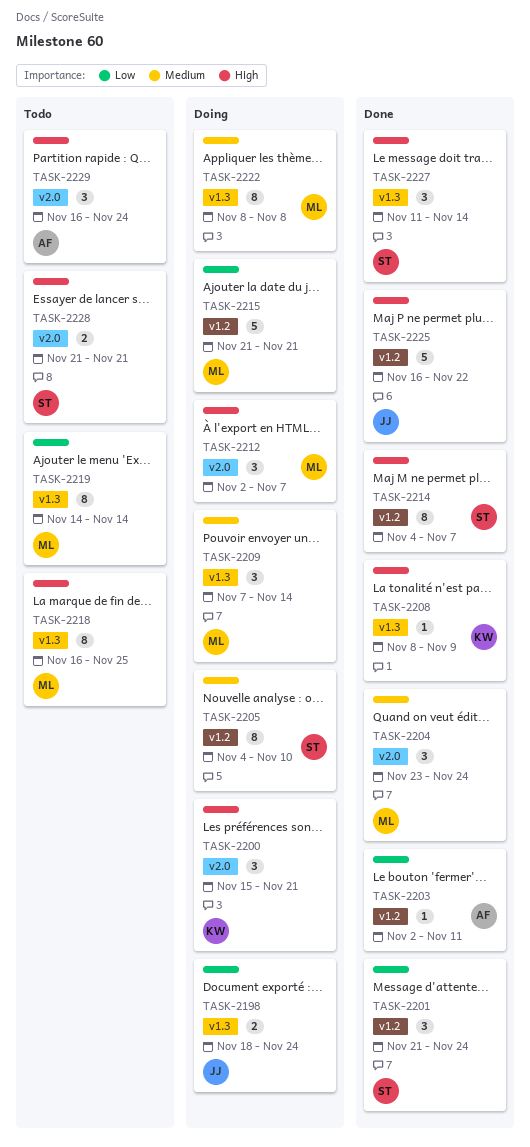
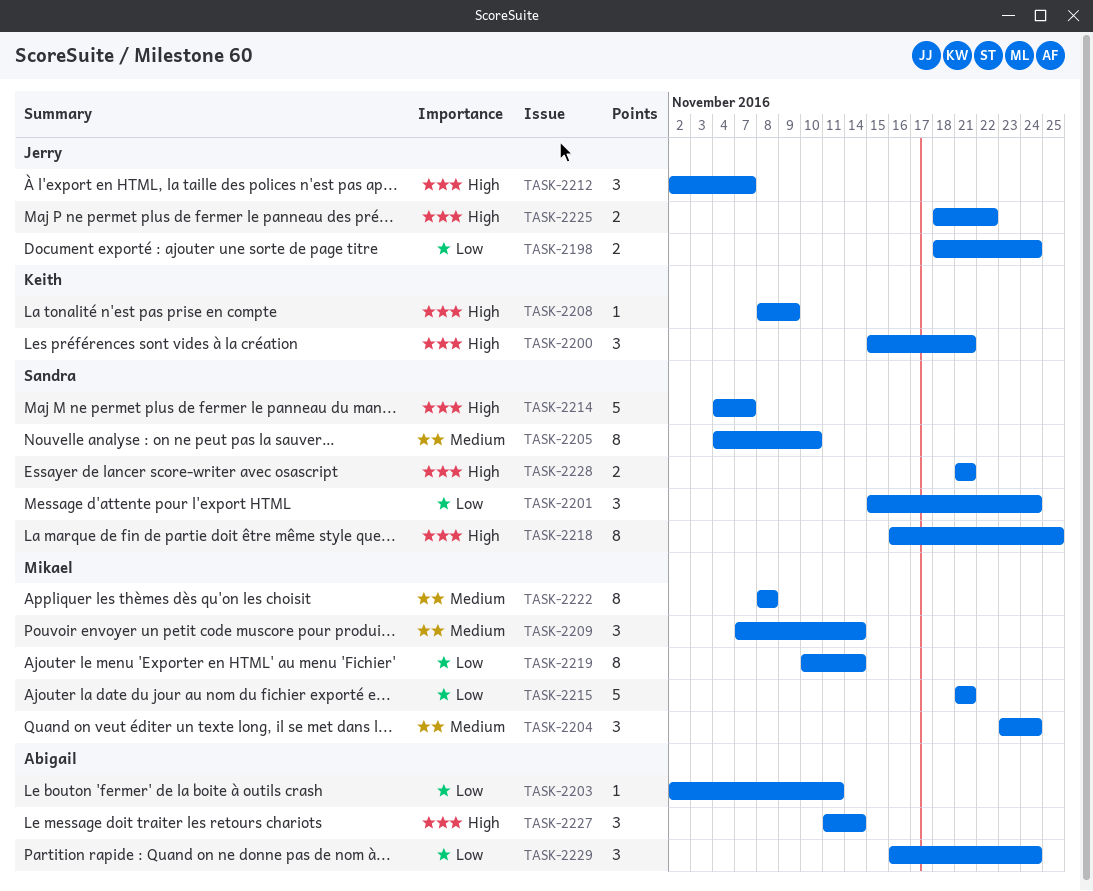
TASK-2201, start: Nov 21 -> Nov 15
TASK-2212, owner: Mikael -> Jerry
TASK-2214, estimate: 8 -> 5
TASK-2218, owner: Mikael -> Sandra
TASK-2219, start: Nov 14 -> Nov 10
TASK-2225, estimate: 5 -> 2
TASK-2225, start: Nov 16 -> Nov 18
TASK-2227, owner: Sandra -> Abigail
TASK-2229, priority: High -> Low

